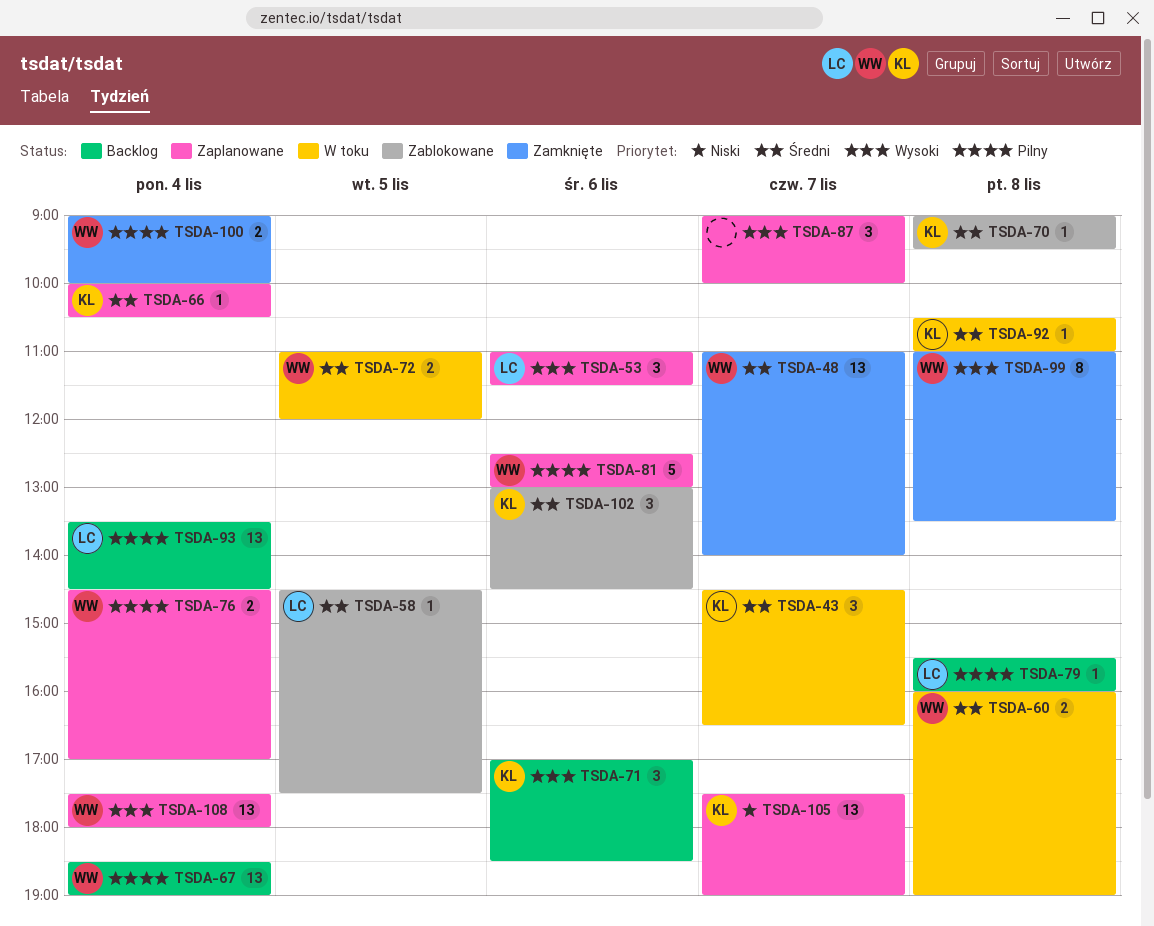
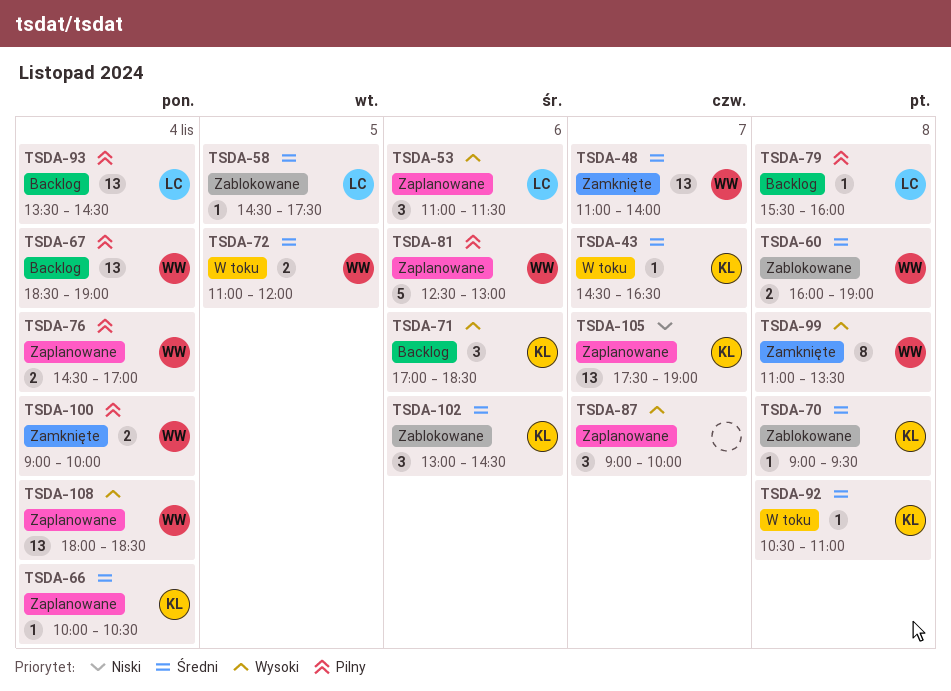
TSDA-43, estimate: 3 -> 1
TSDA-60, status: W toku -> Zablokowane
TSDA-108, begins: 17:30 -> 18:00
TSDA-108, ends: 18:00 -> 18:30

